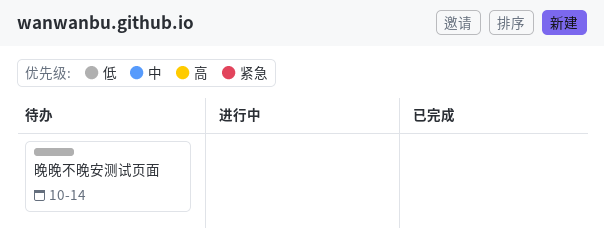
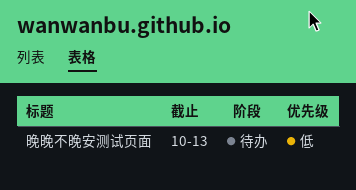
晚晚不晚安测试页面, due: Oct 14 -> Oct 13

